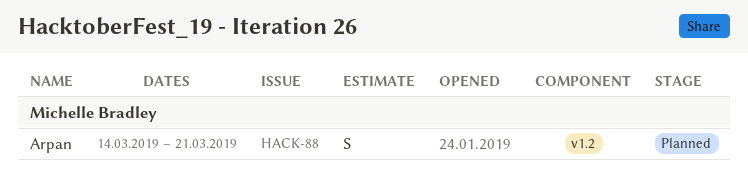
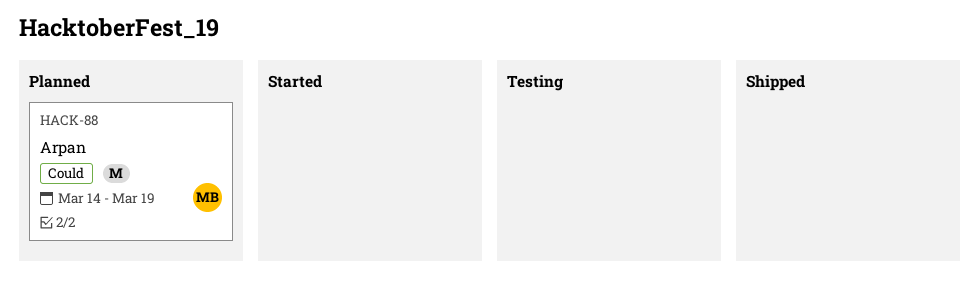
HACK-88, estimate: S -> M
HACK-88, due: Mar 21 -> Mar 19

